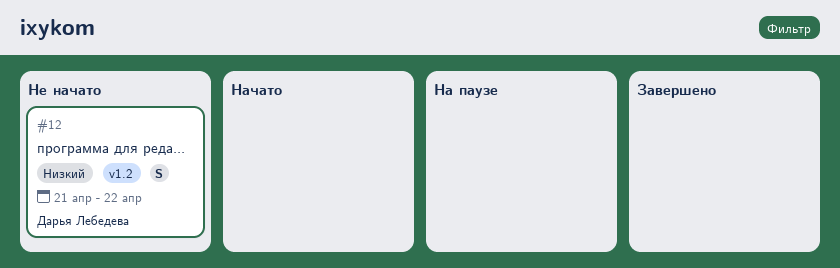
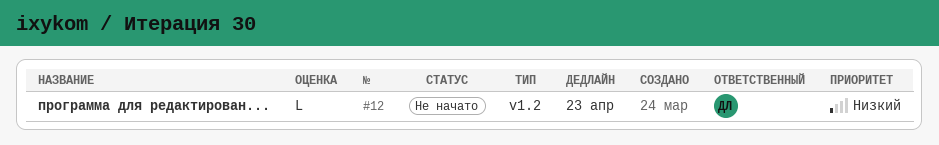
#12, estimate: S -> L
#12, due: Apr 22 -> Apr 23

